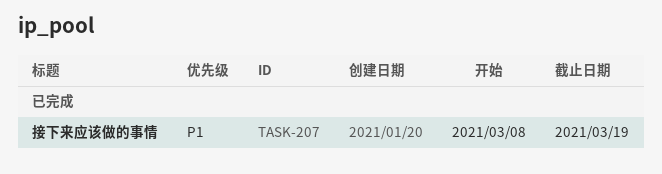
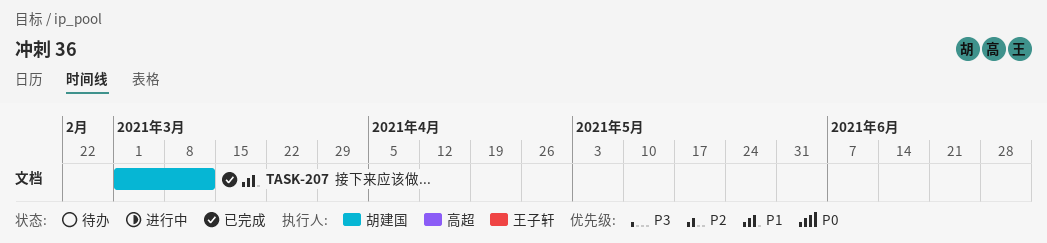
TASK-207, start: Mar 8 -> Mar 1
TASK-207, due: Mar 19 -> Mar 12

